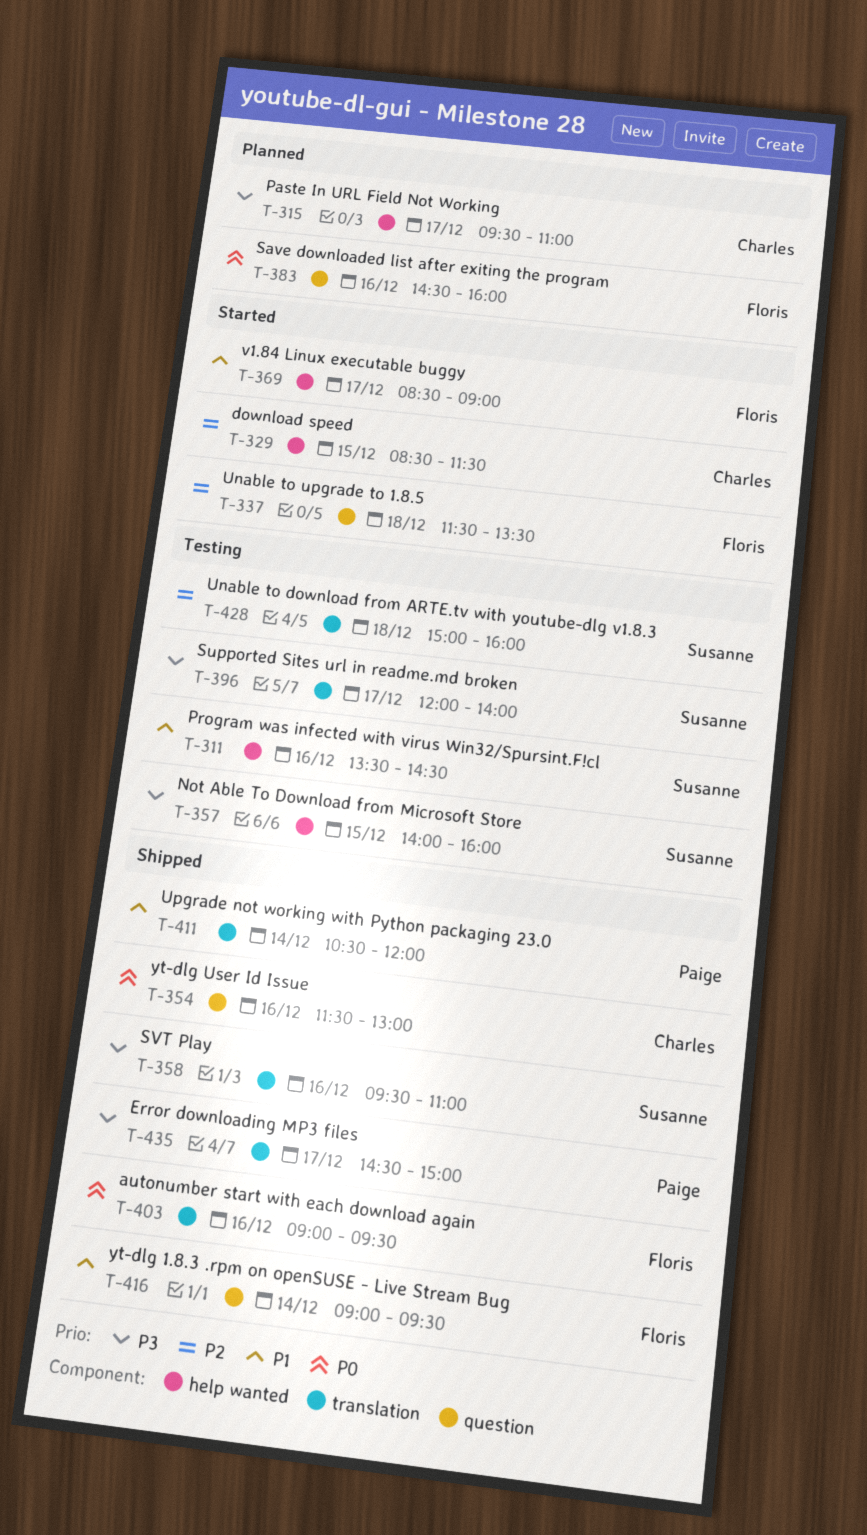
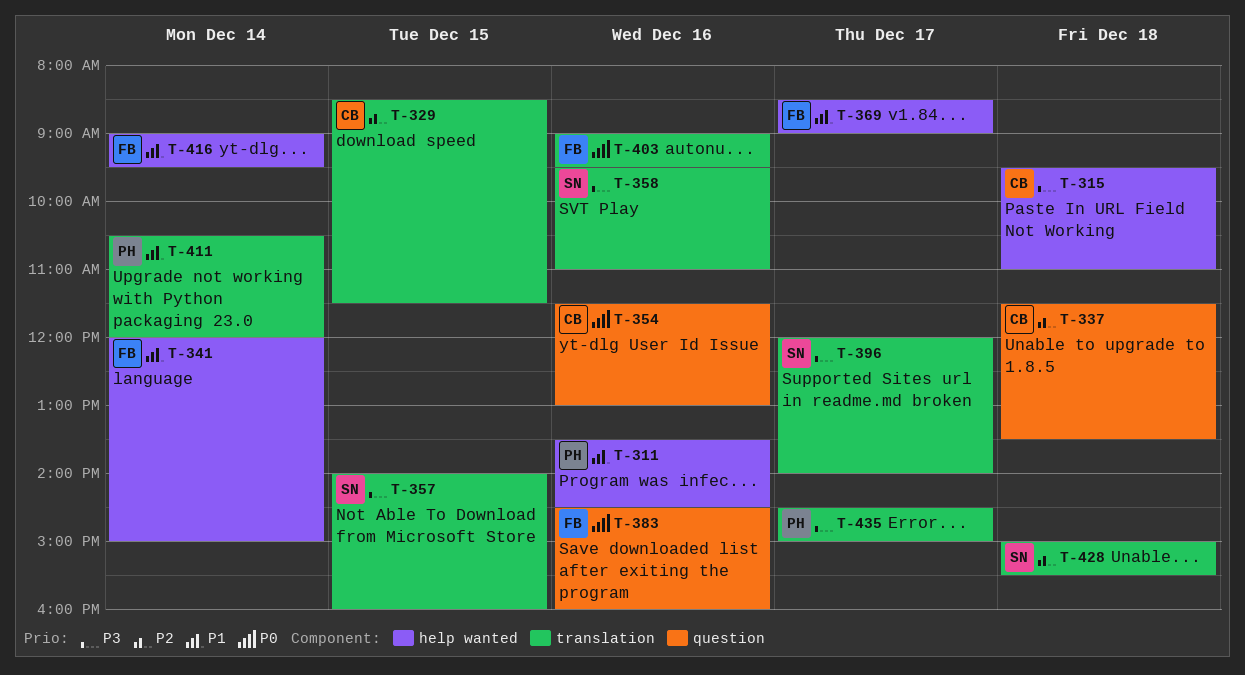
T-311, owner: Susanne -> Paige
T-315, day: Dec 17 -> Dec 18
T-329, label: help wanted -> translation
T-337, owner: Floris -> Charles
T-341: none -> present
T-357, label: help wanted -> translation
T-416, label: question -> help wanted
T-428, ends: 16:00 -> 15:30

